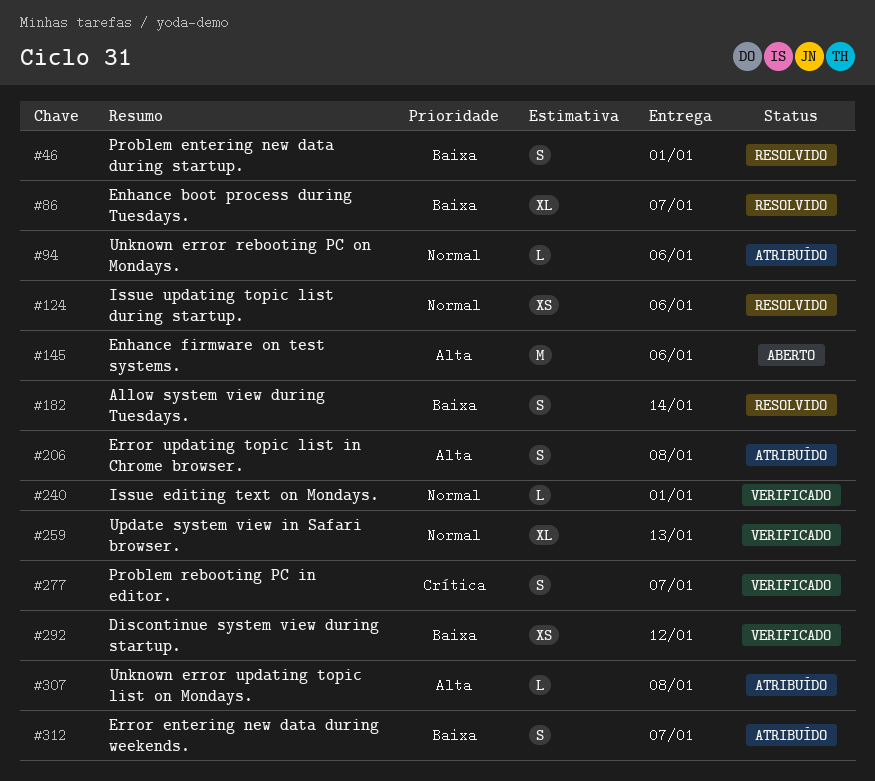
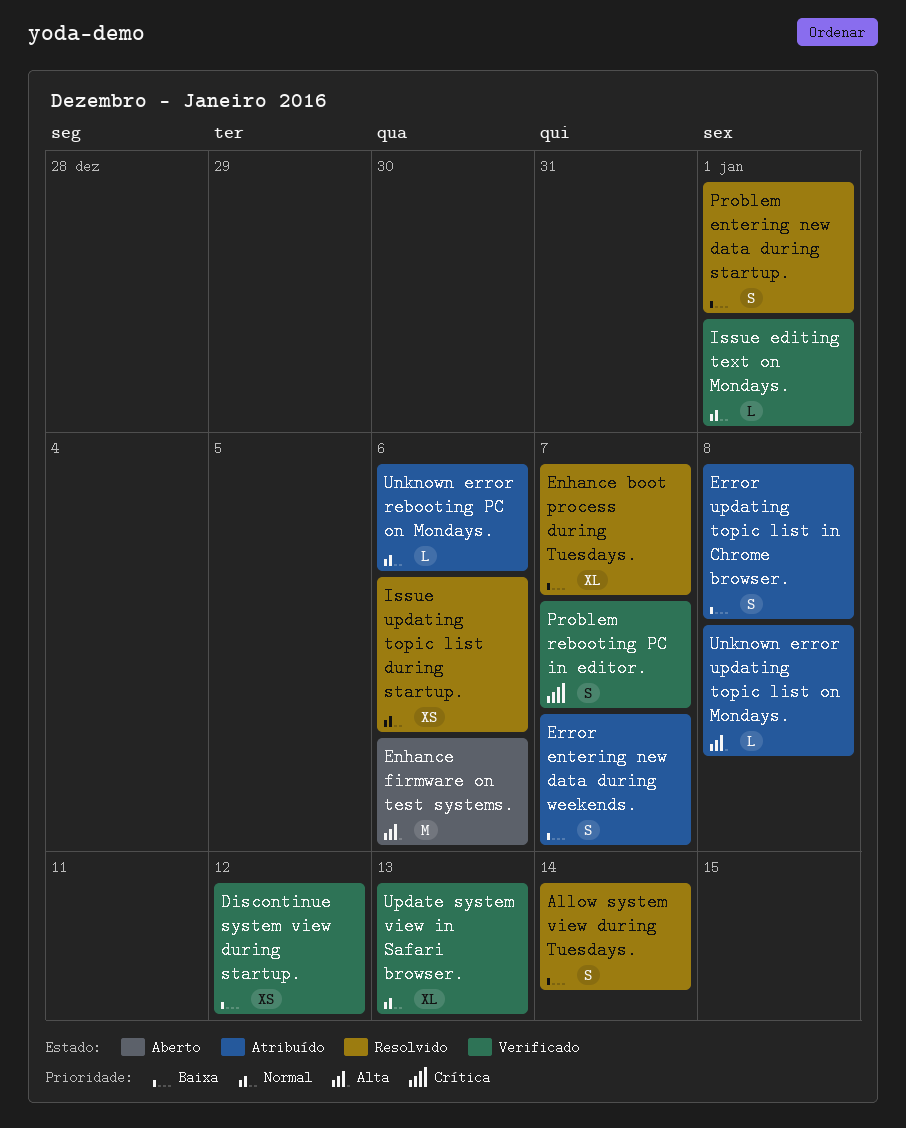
Error updating topic list in Chrome browser., priority: Alta -> Baixa

